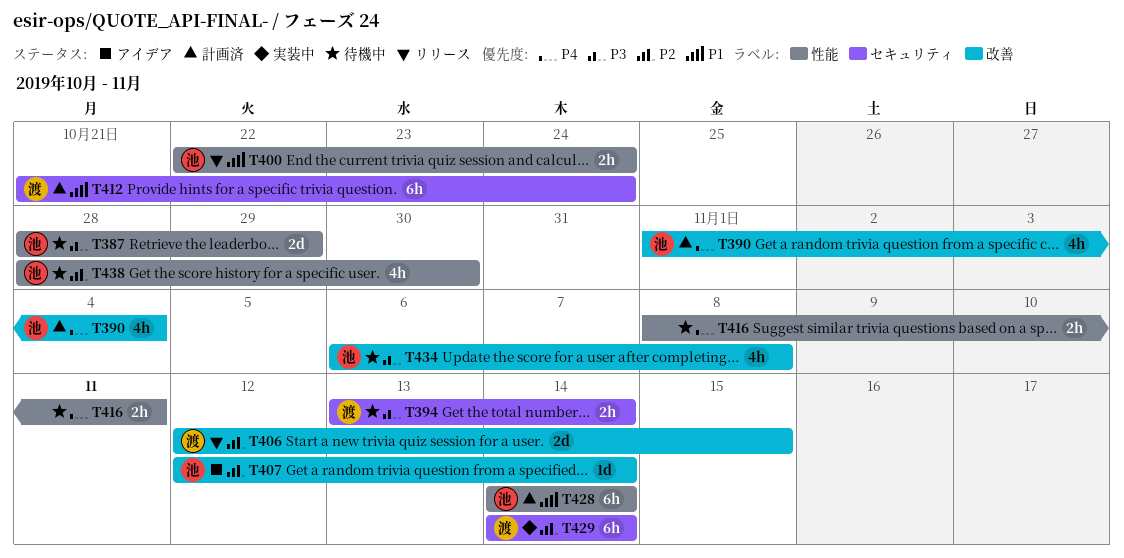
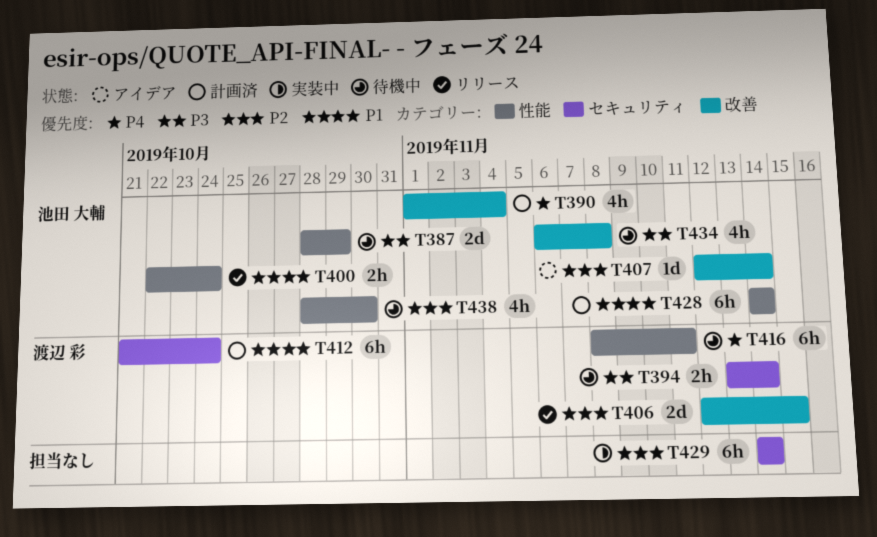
T416, owner: none -> 渡辺 彩
T416, estimate: 2h -> 6h
T429, owner: 渡辺 彩 -> none

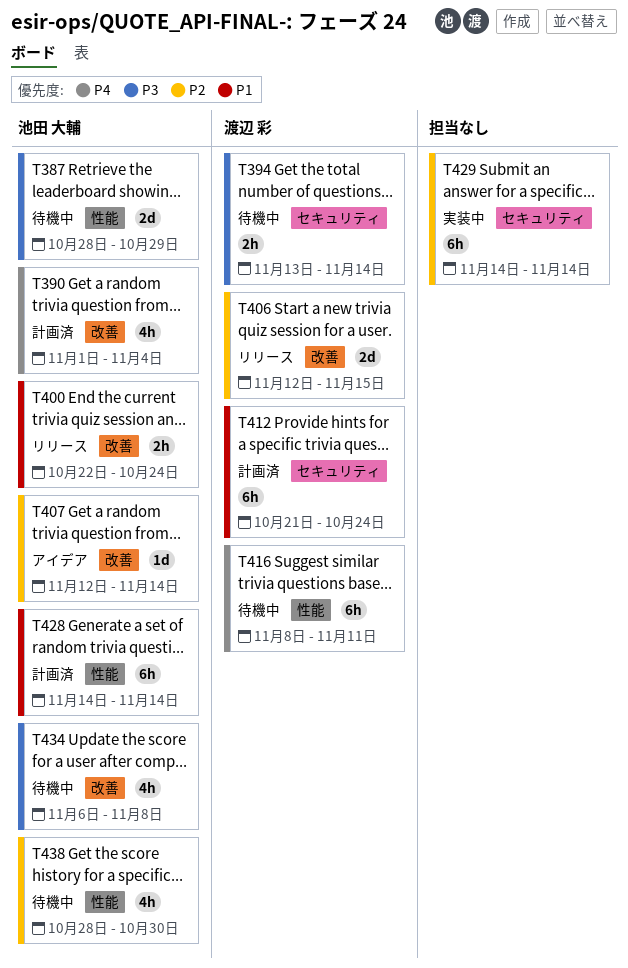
T400, label: 性能 -> 改善

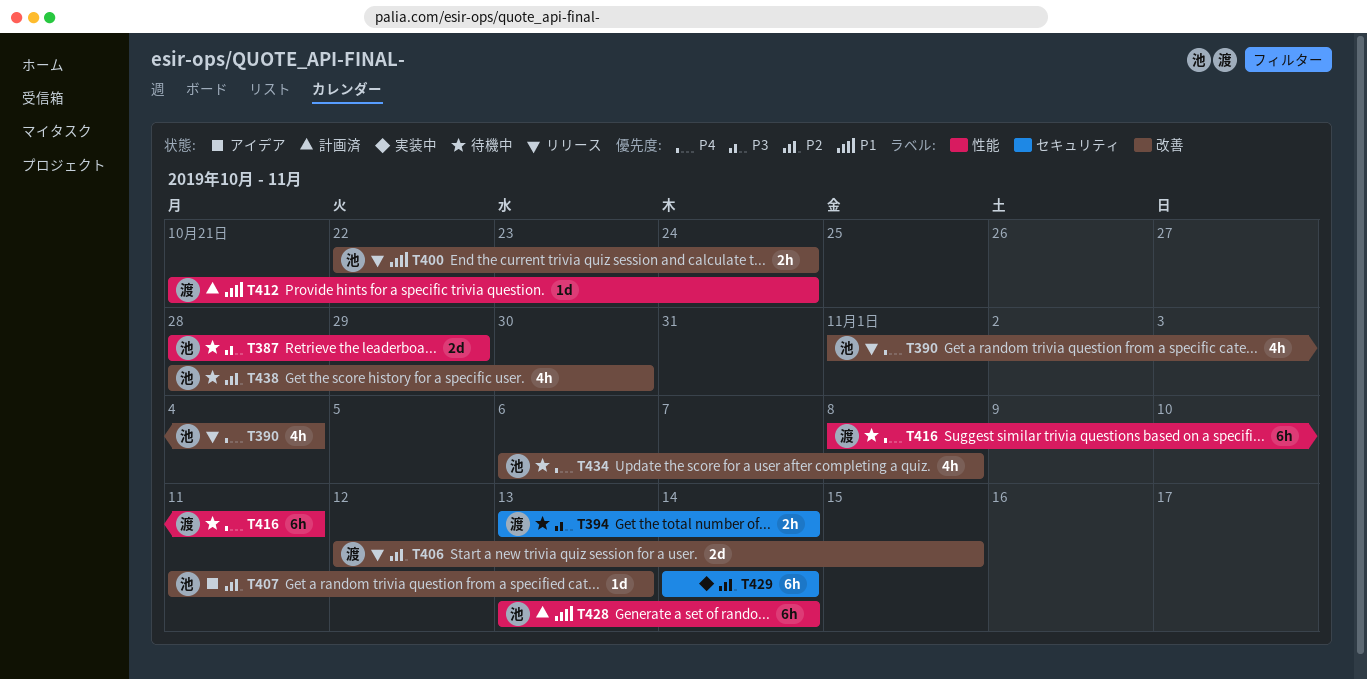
T390, status: 計画済 -> リリース
T407, start: Nov 12 -> Nov 11
T407, due: Nov 14 -> Nov 13
T412, label: セキュリティ -> 性能
T412, estimate: 6h -> 1d
T428, start: Nov 14 -> Nov 13
T434, priority: P3 -> P4
T438, label: 性能 -> 改善

